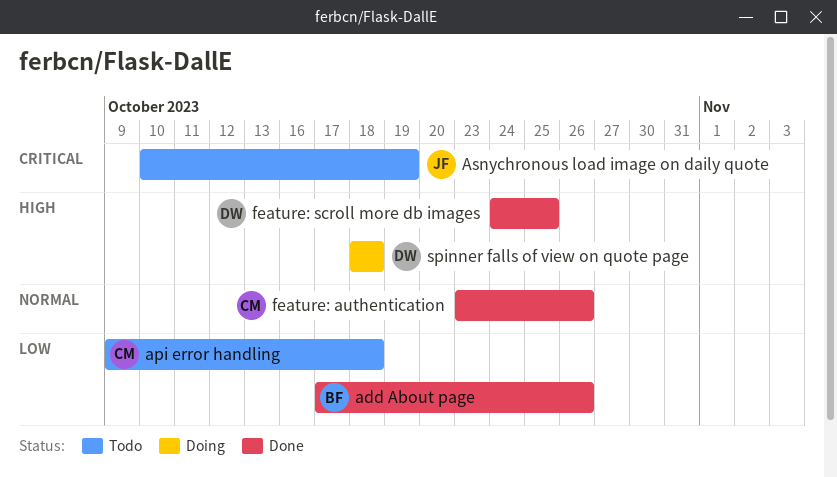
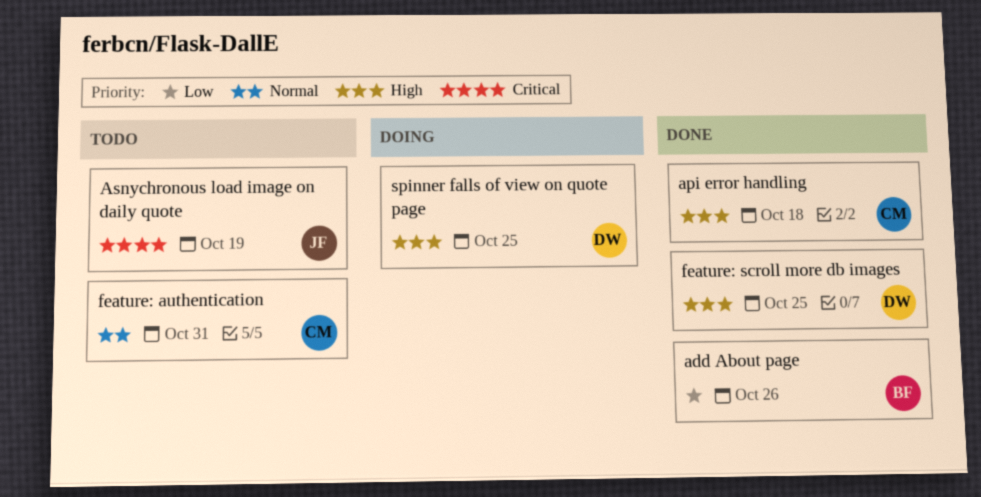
api error handling, status: Todo -> Done
api error handling, priority: Low -> High
feature: authentication, status: Done -> Todo
feature: authentication, due: Oct 26 -> Oct 31
spinner falls of view on quote page, due: Oct 18 -> Oct 25

